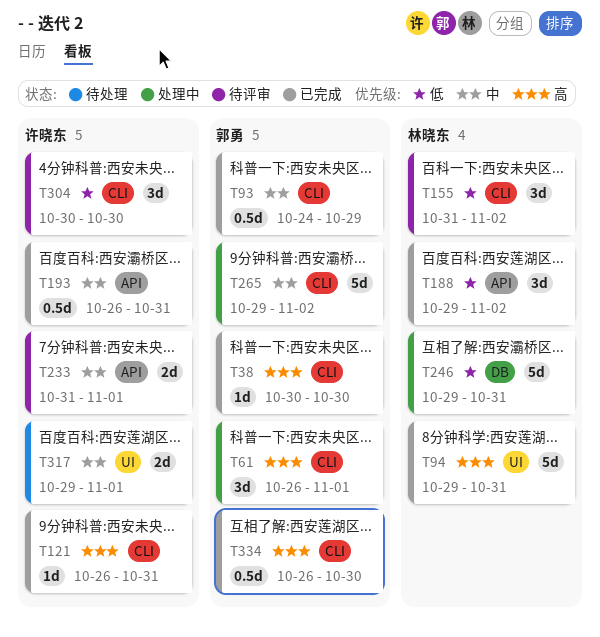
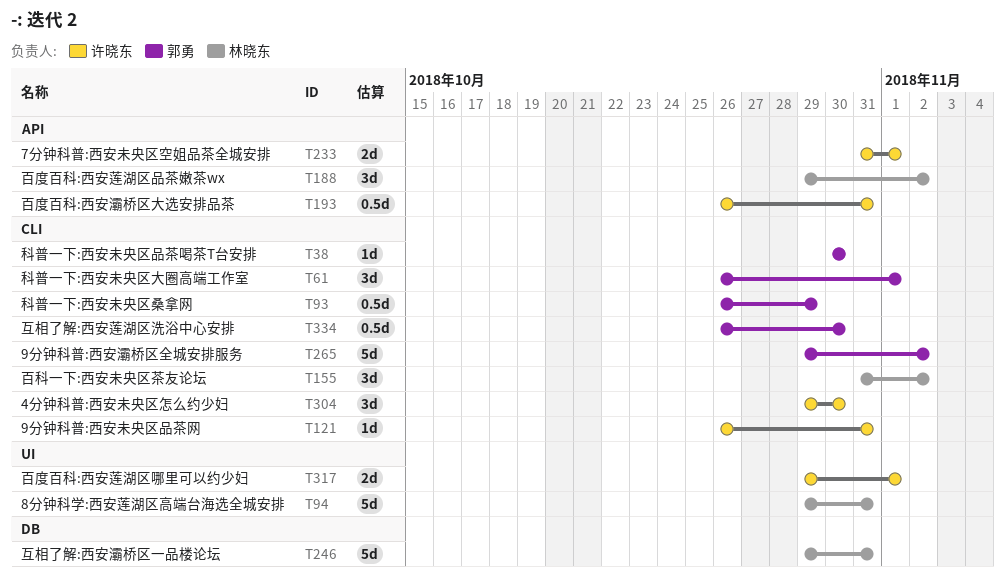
T93, start: Oct 24 -> Oct 26
T304, start: Oct 30 -> Oct 29

